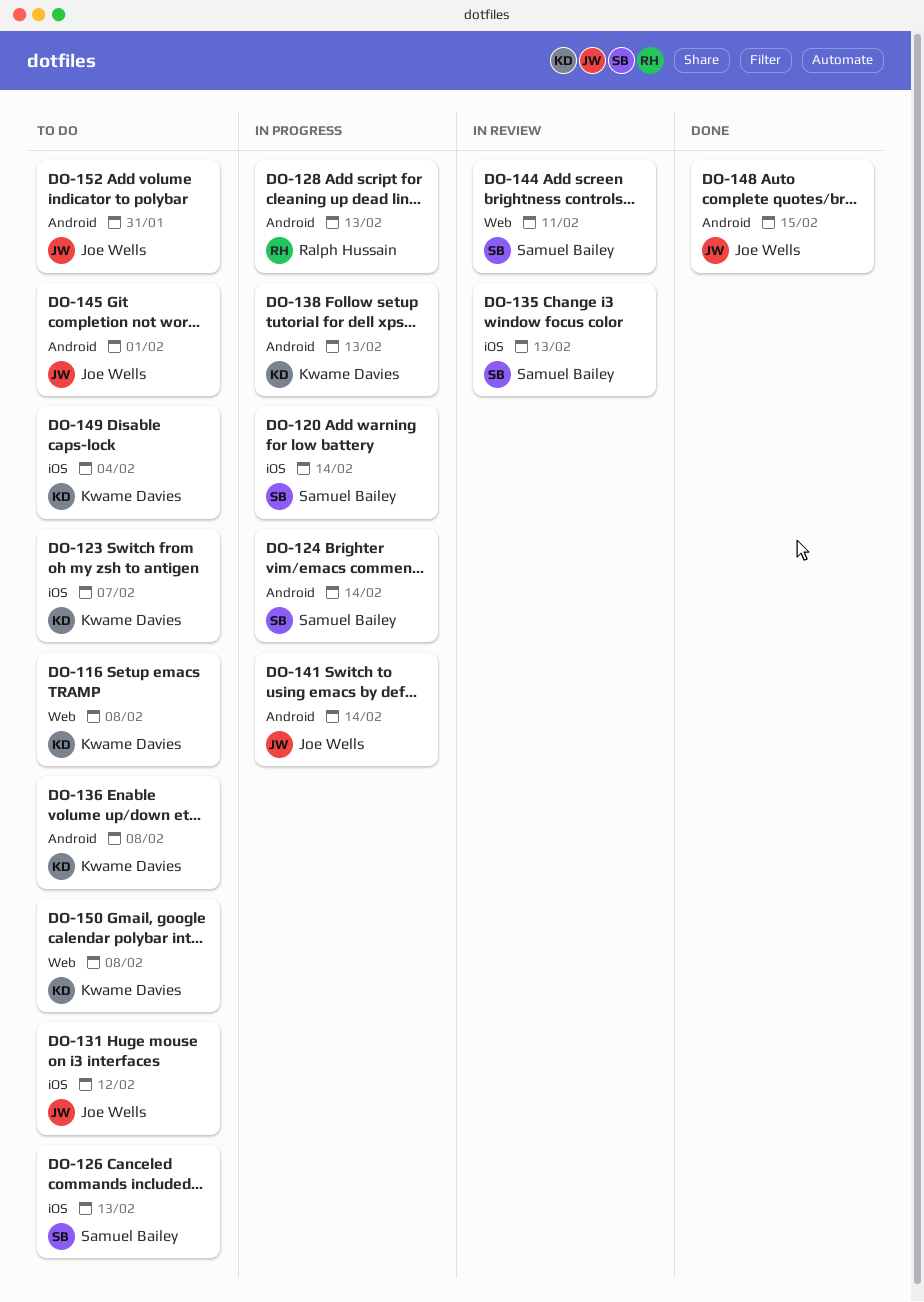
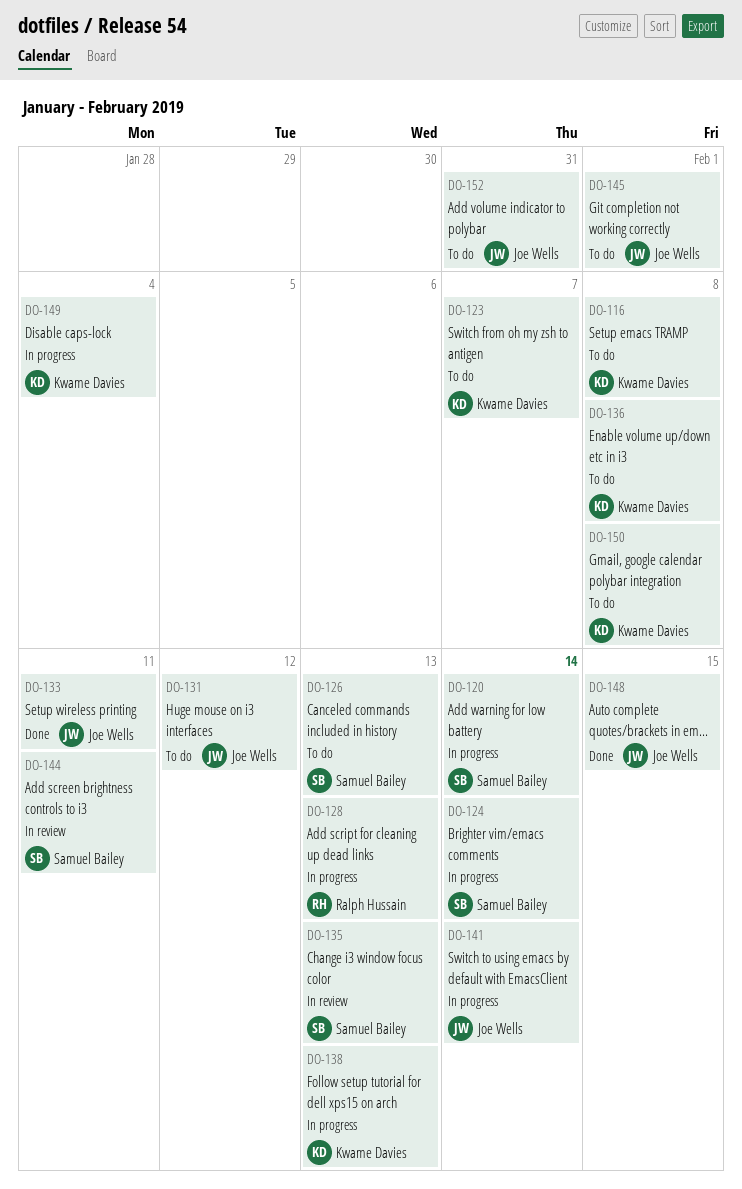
DO-133: none -> present
DO-149, status: To do -> In progress

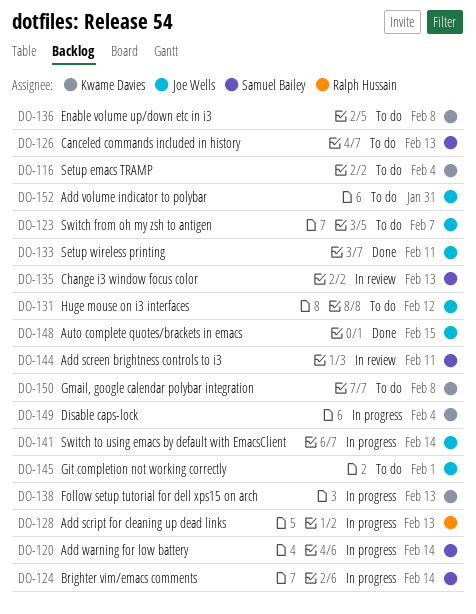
DO-116, due: Feb 8 -> Feb 4
DO-123, owner: Kwame Davies -> Joe Wells

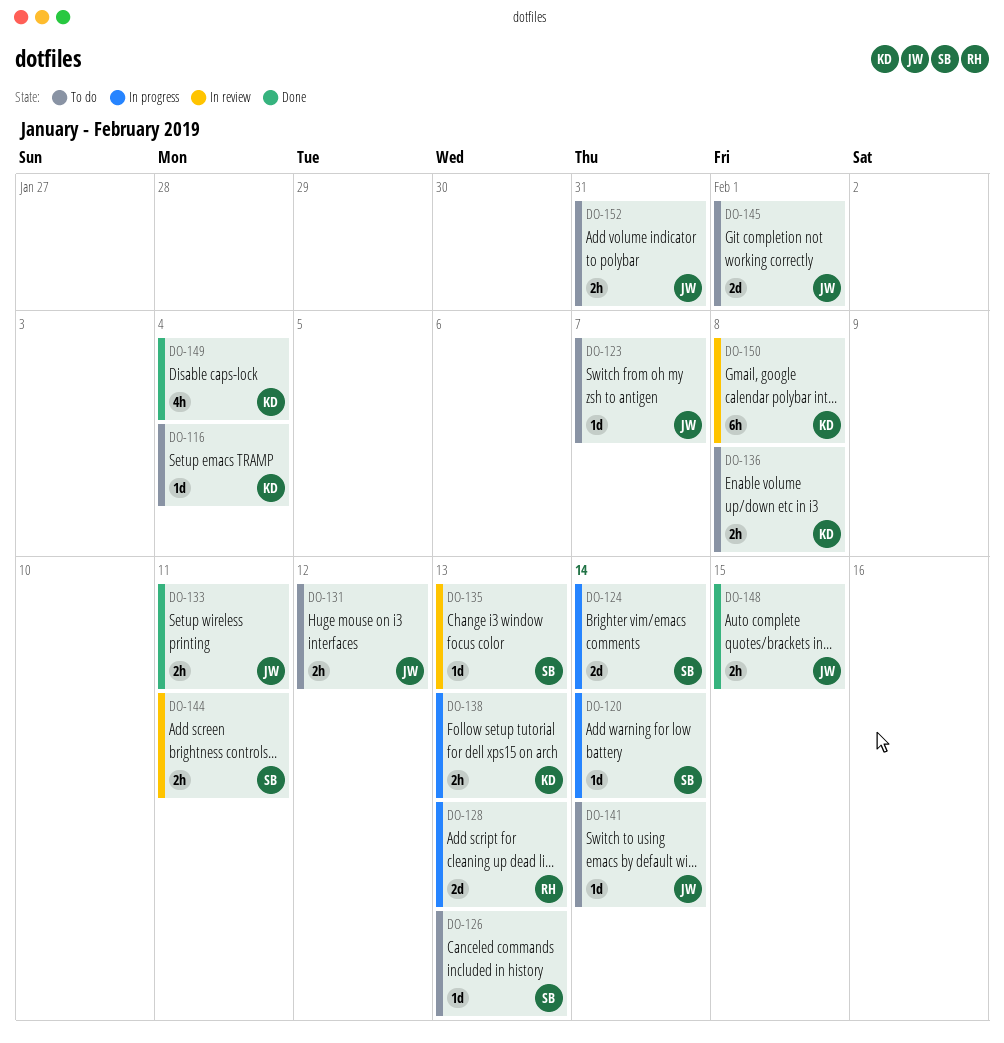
DO-141, status: In progress -> To do
DO-149, status: In progress -> Done
DO-150, status: To do -> In review

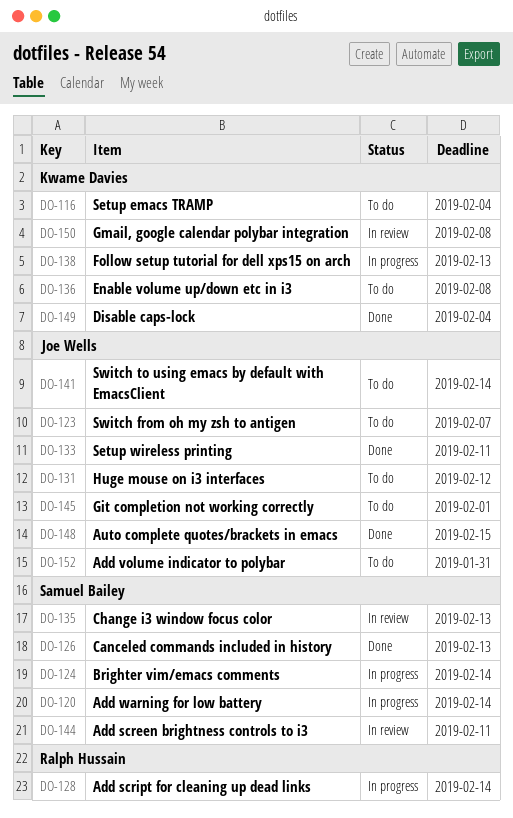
DO-126, status: To do -> Done
DO-128, due: Feb 13 -> Feb 14

